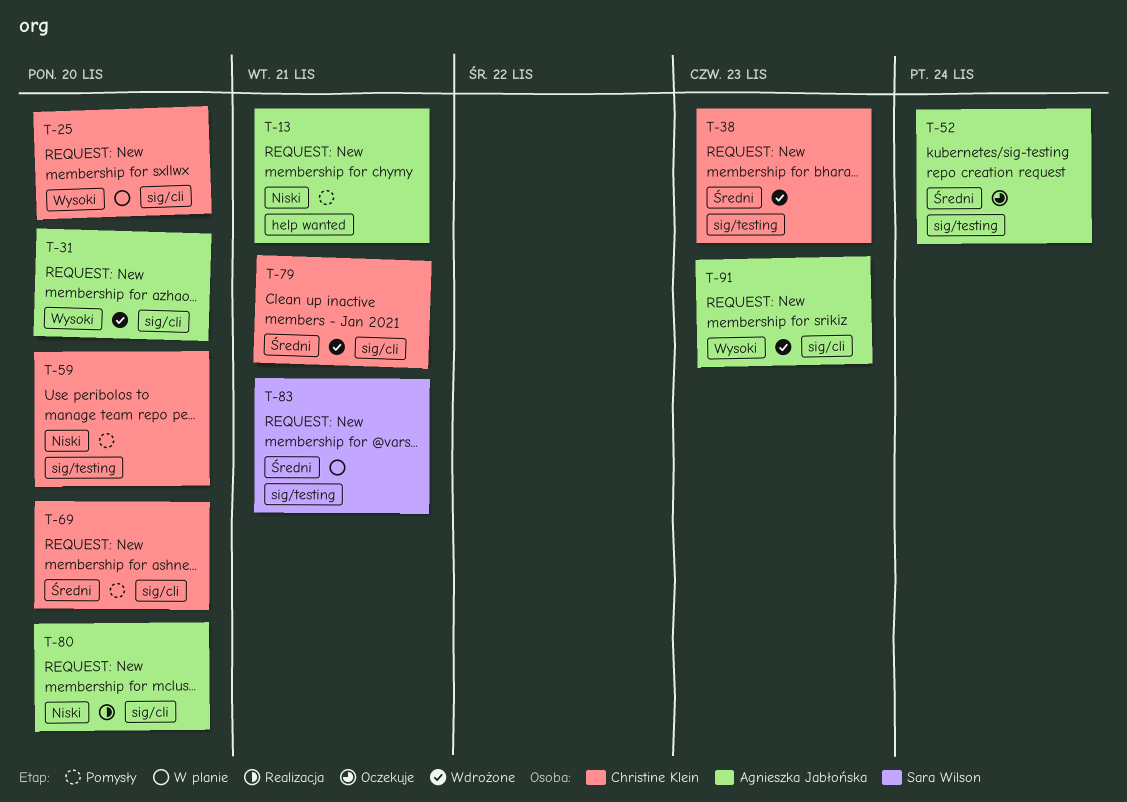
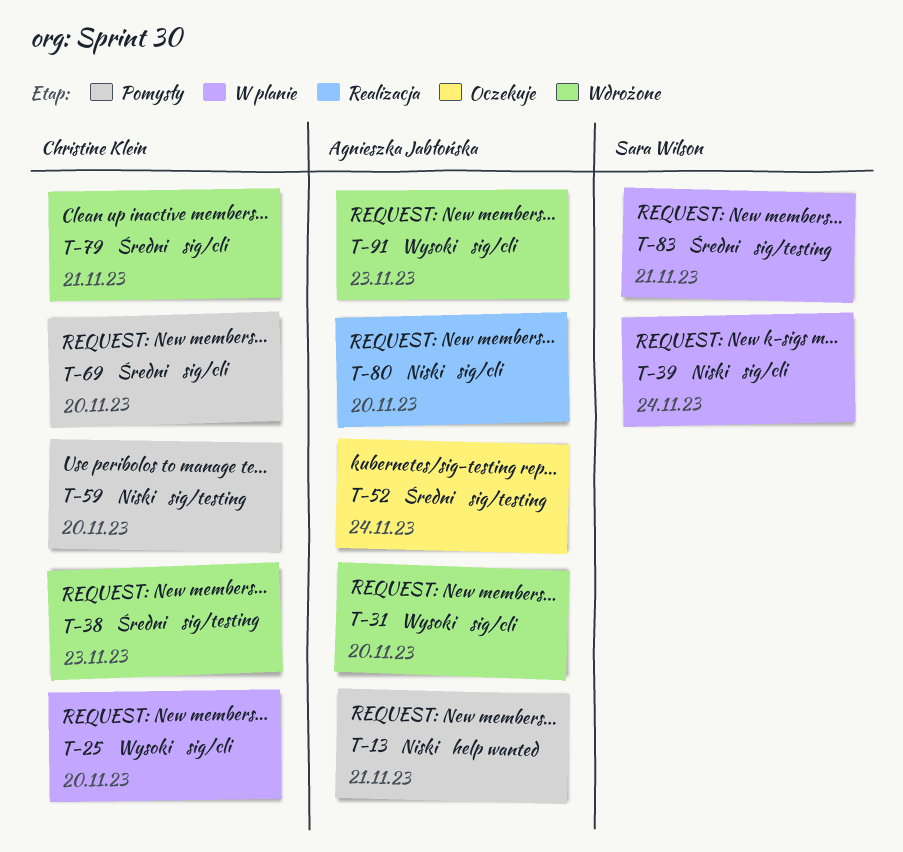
T-39: none -> present

